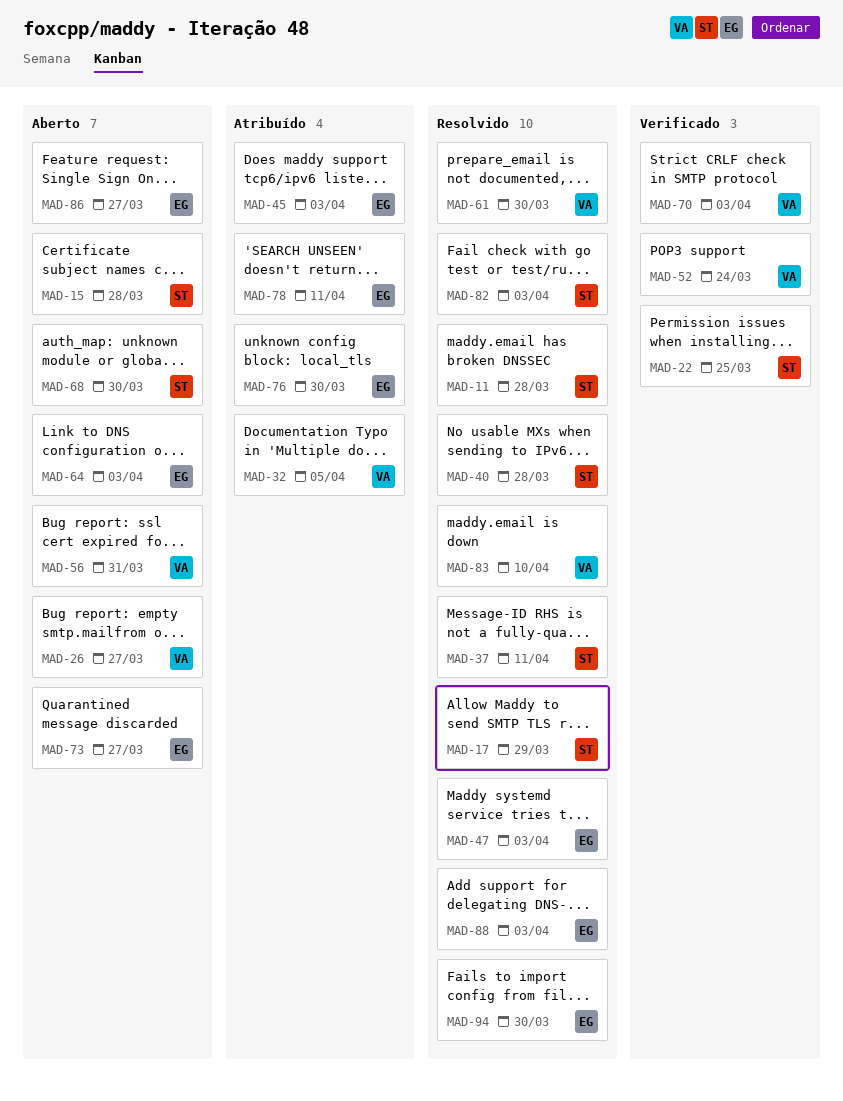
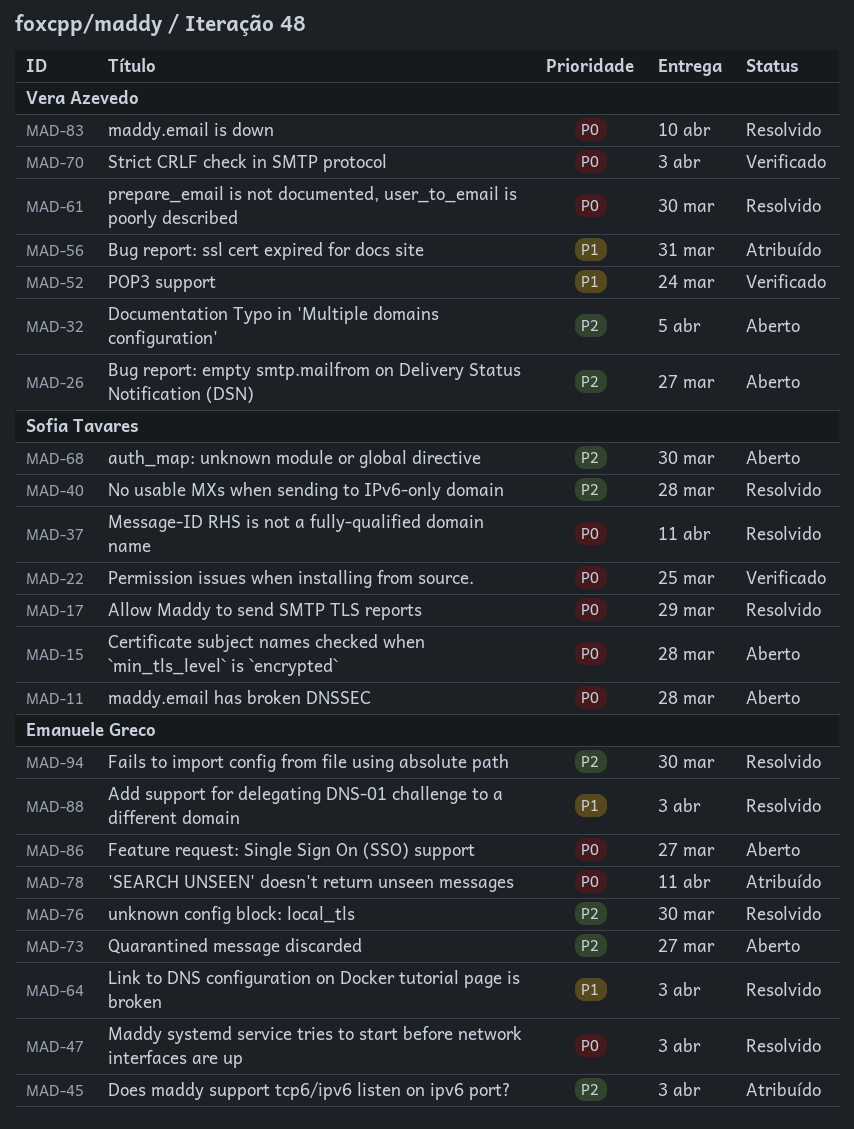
MAD-11, status: Resolvido -> Aberto
MAD-32, status: Atribuído -> Aberto
MAD-56, status: Aberto -> Atribuído
MAD-64, status: Aberto -> Resolvido
MAD-76, status: Atribuído -> Resolvido
MAD-82: present -> none

